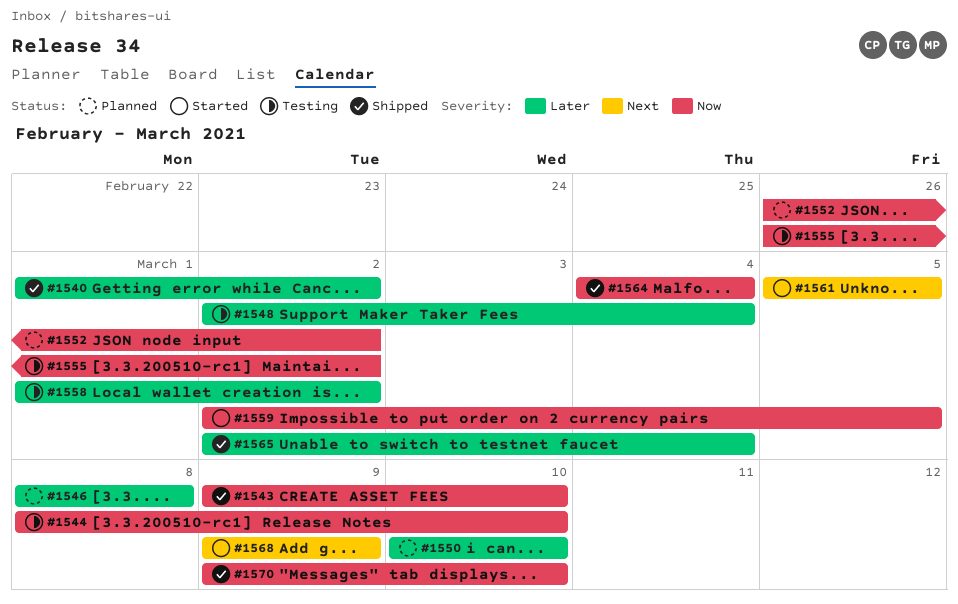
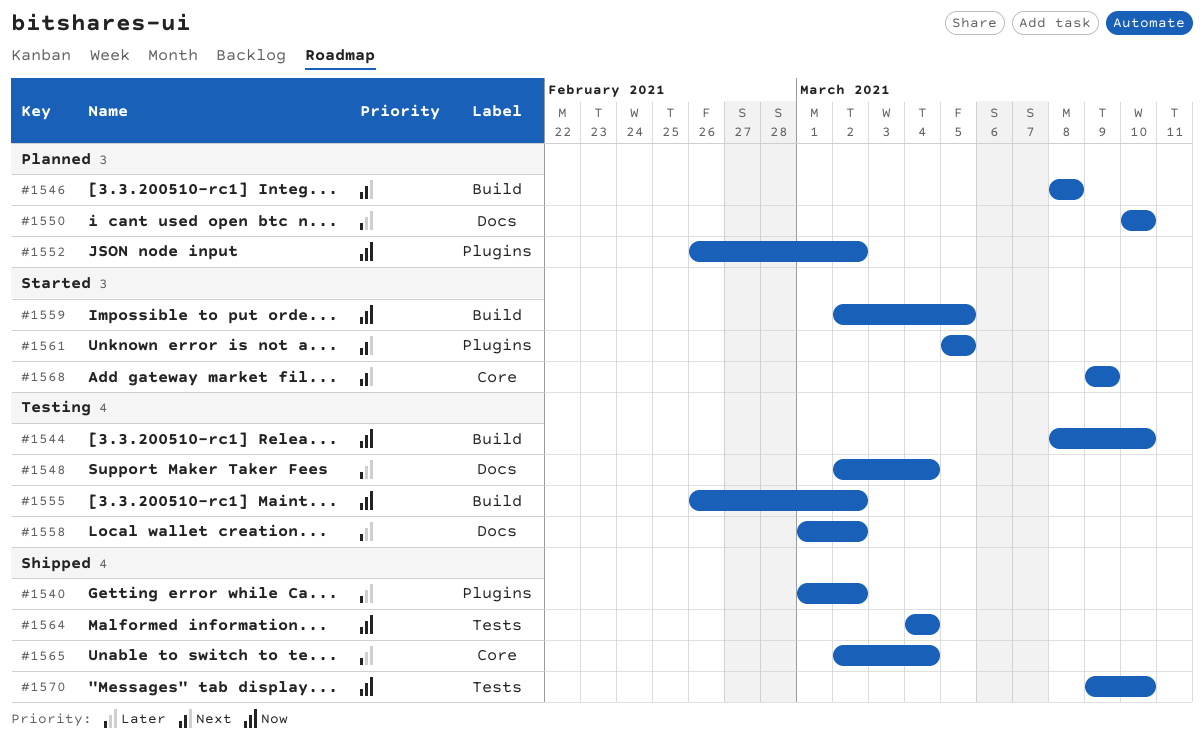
#1543: present -> none
#1546, priority: Later -> Next

